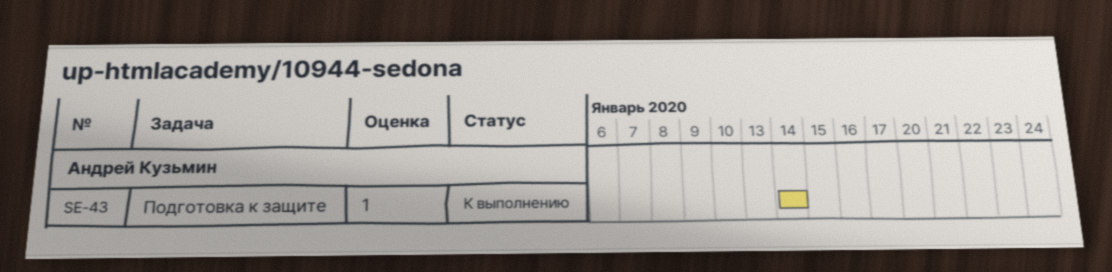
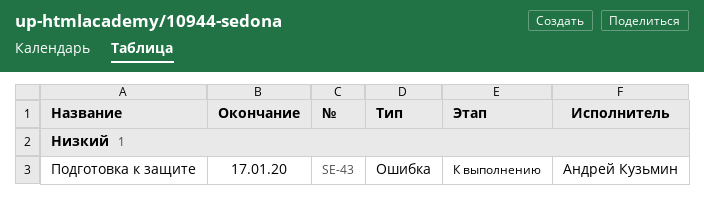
SE-43, due: Jan 14 -> Jan 17

